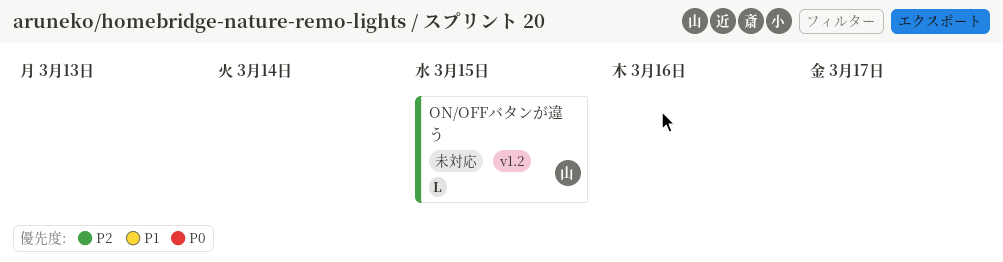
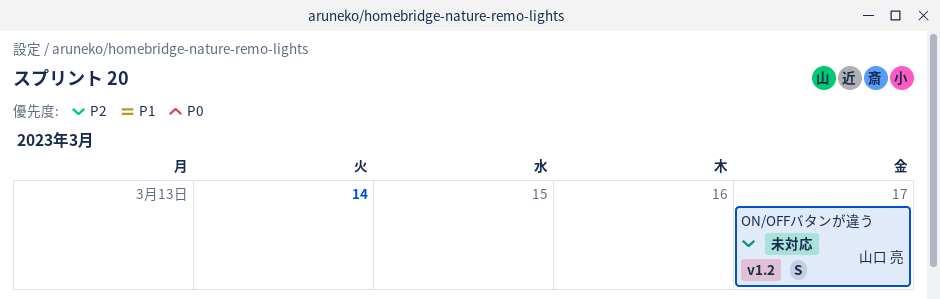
ON/OFFバタンが違う, estimate: L -> S
ON/OFFバタンが違う, due: Mar 15 -> Mar 17

